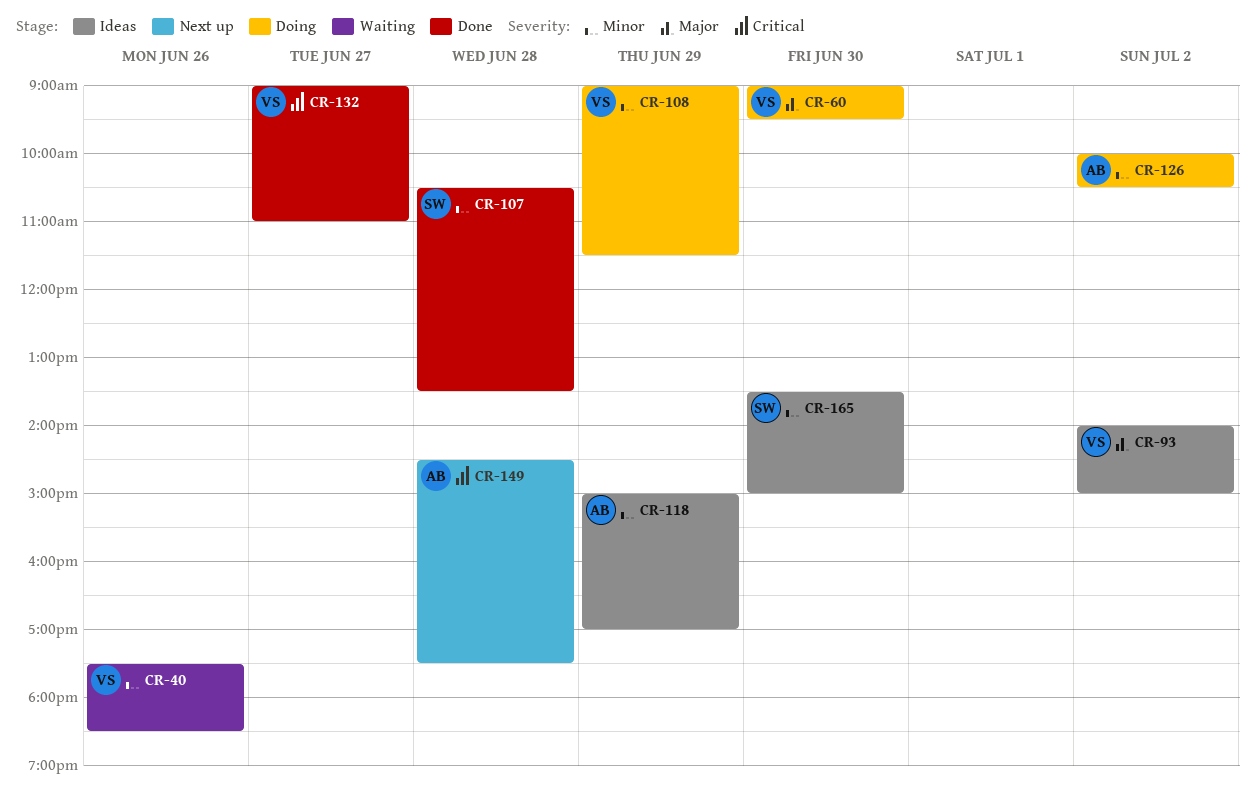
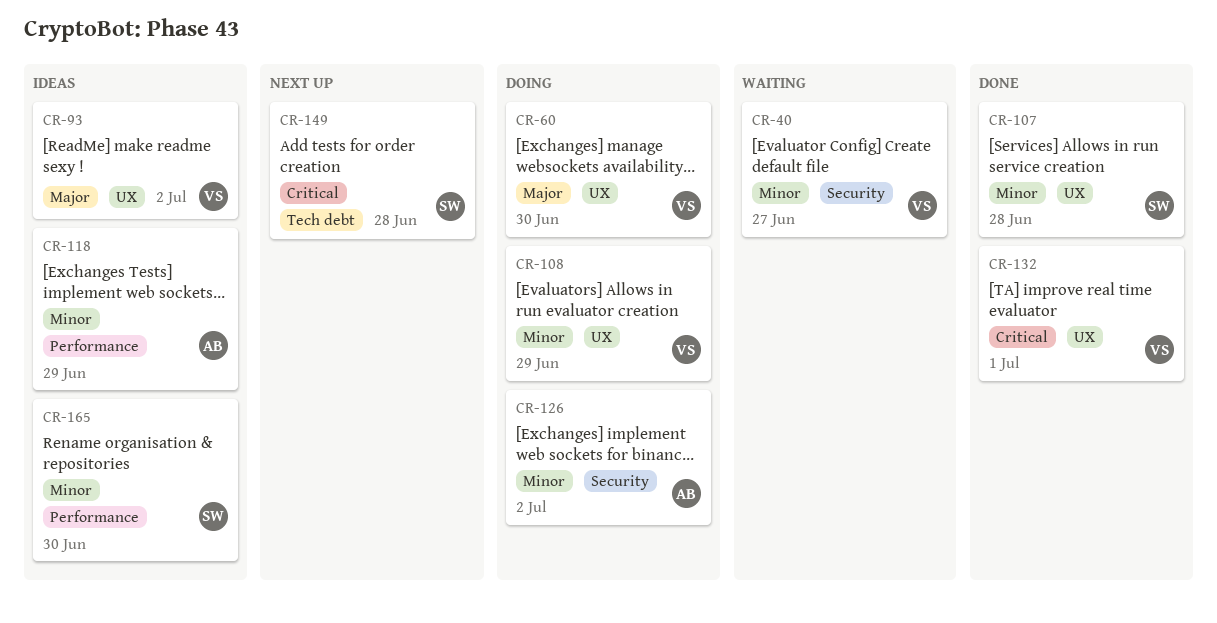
CR-40, day: Jun 26 -> Jun 27
CR-132, day: Jun 27 -> Jul 1
CR-149, owner: AB -> SW

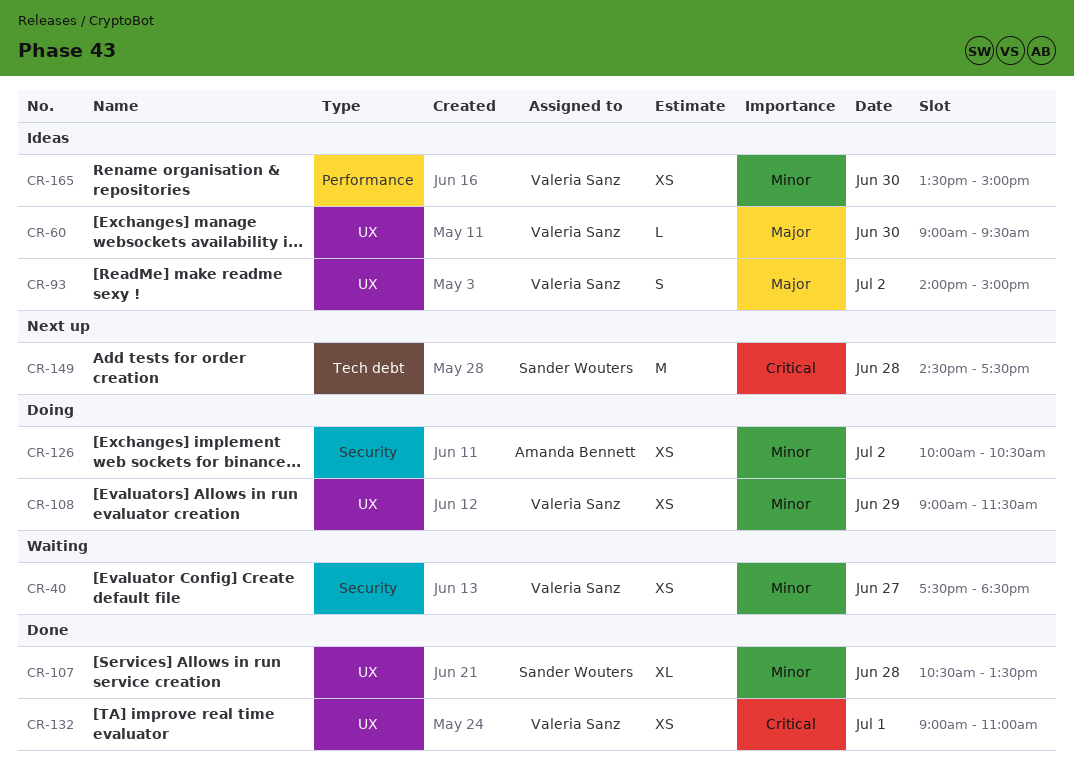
CR-60, status: Doing -> Ideas
CR-118: present -> none
CR-165, owner: Sander Wouters -> Valeria Sanz

